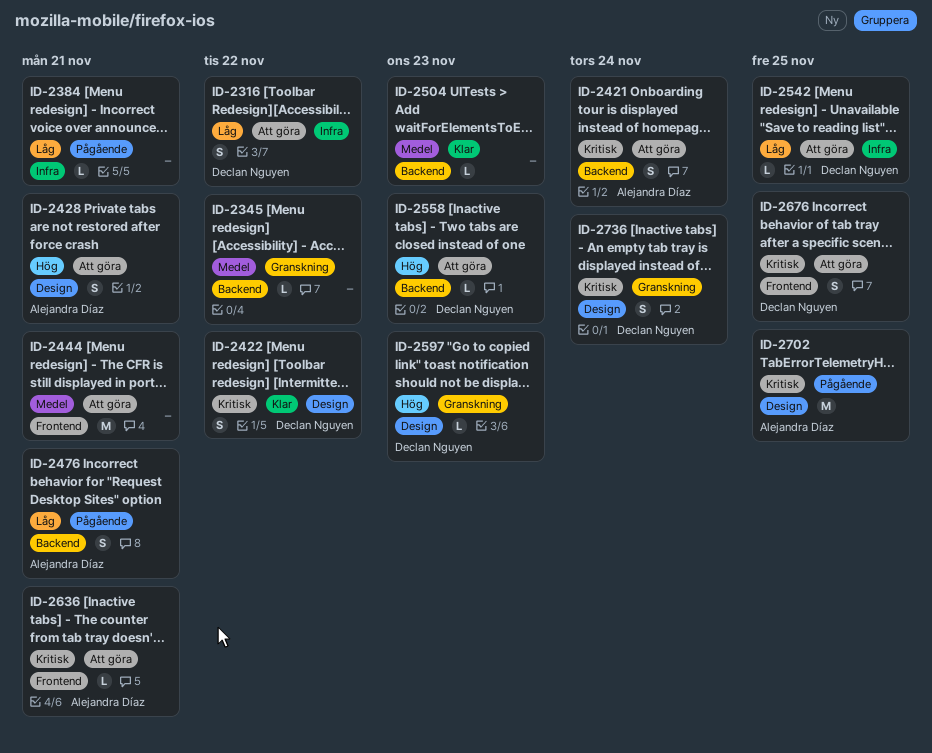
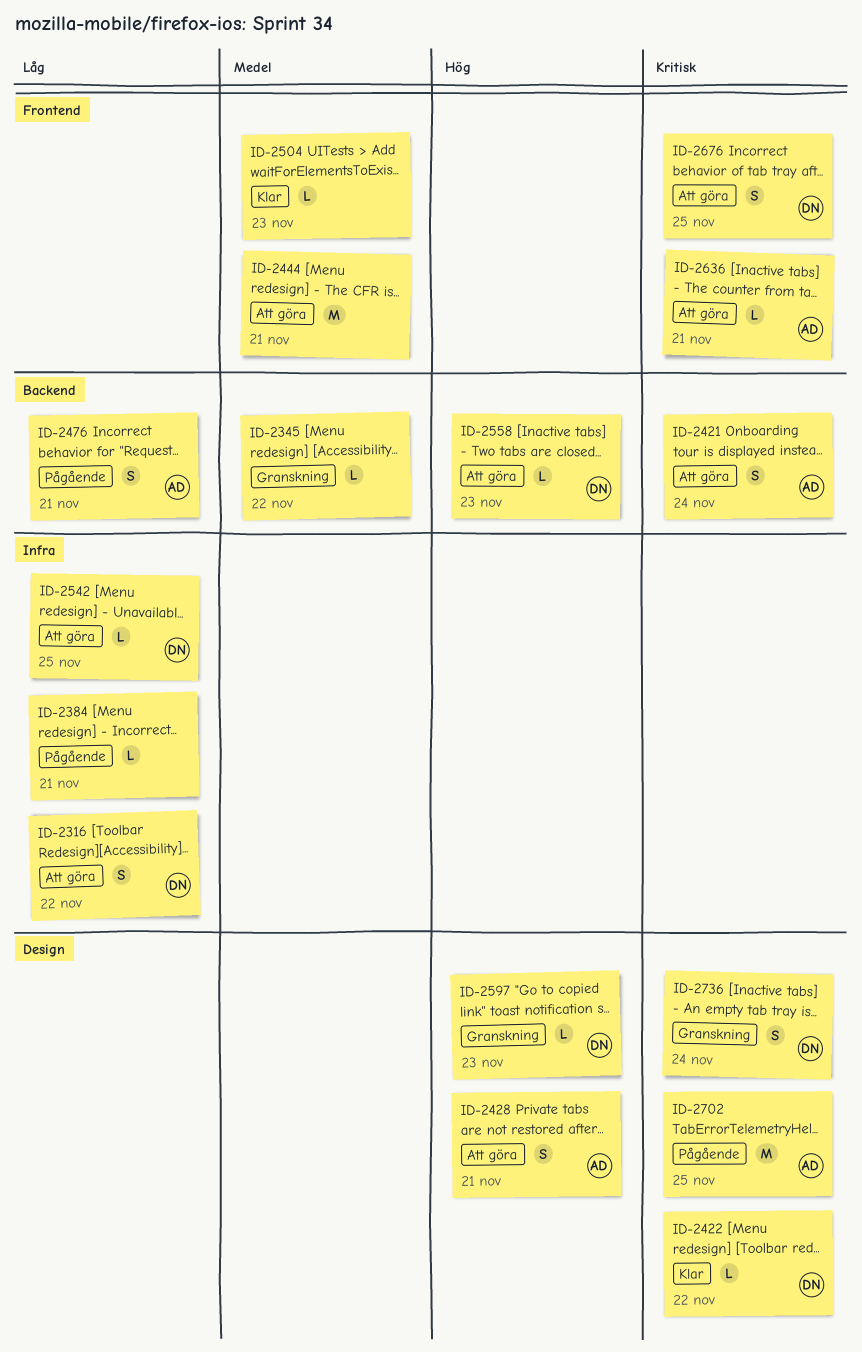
ID-2422, estimate: S -> L
ID-2504, label: Backend -> Frontend

